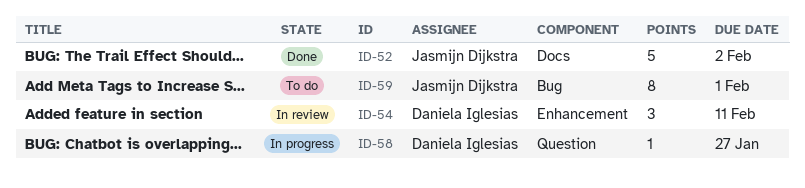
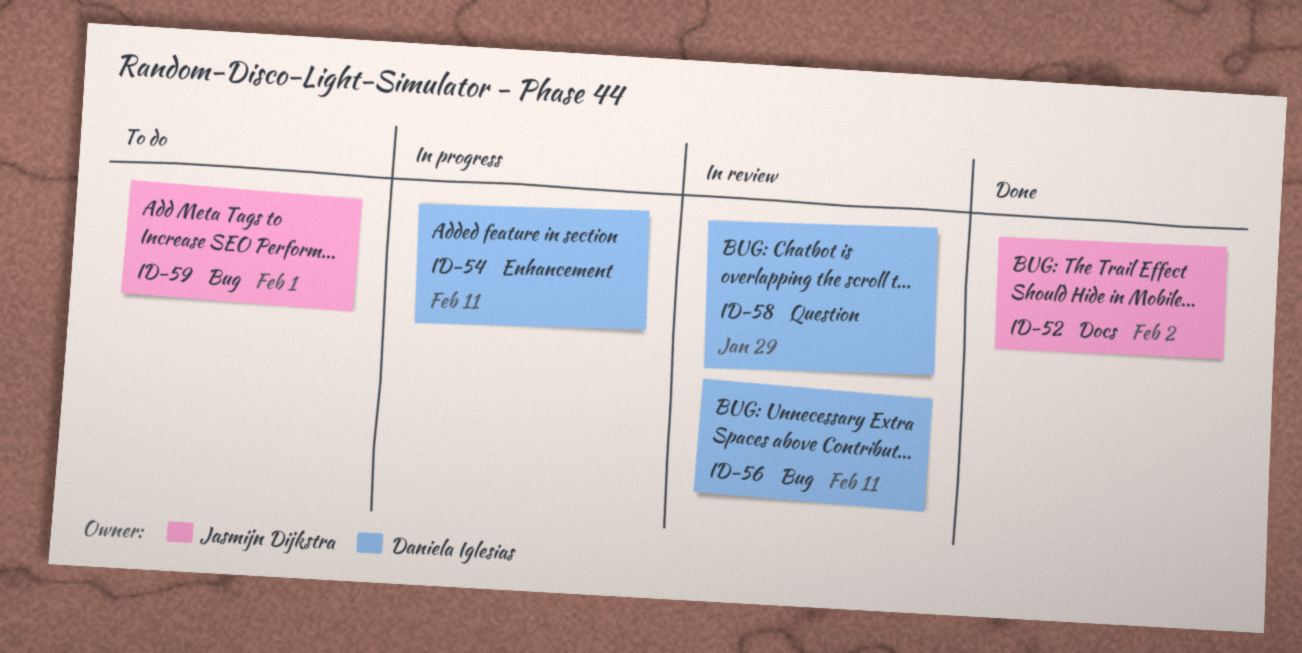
ID-54, status: In review -> In progress
ID-56: none -> present
ID-58, status: In progress -> In review
ID-58, due: Jan 27 -> Jan 29

